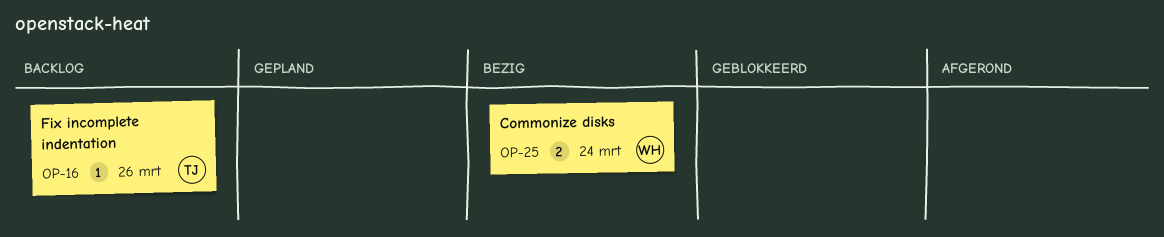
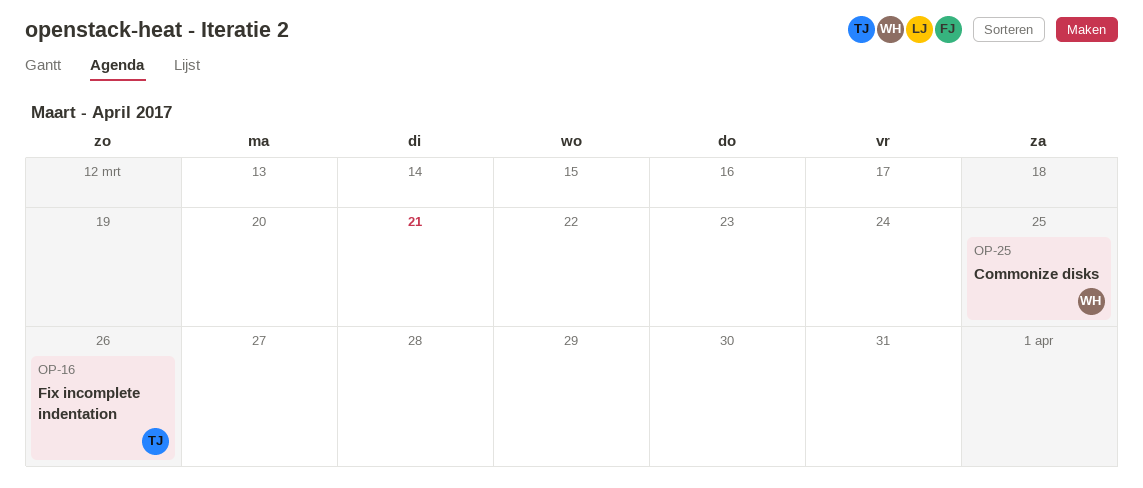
OP-25, due: Mar 24 -> Mar 25

